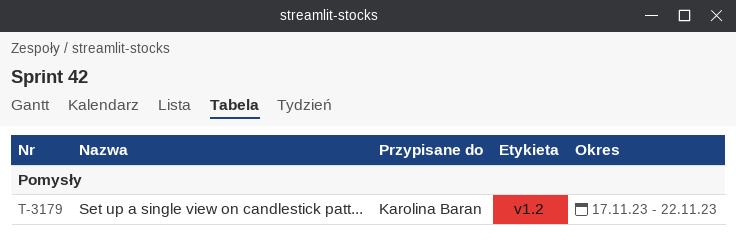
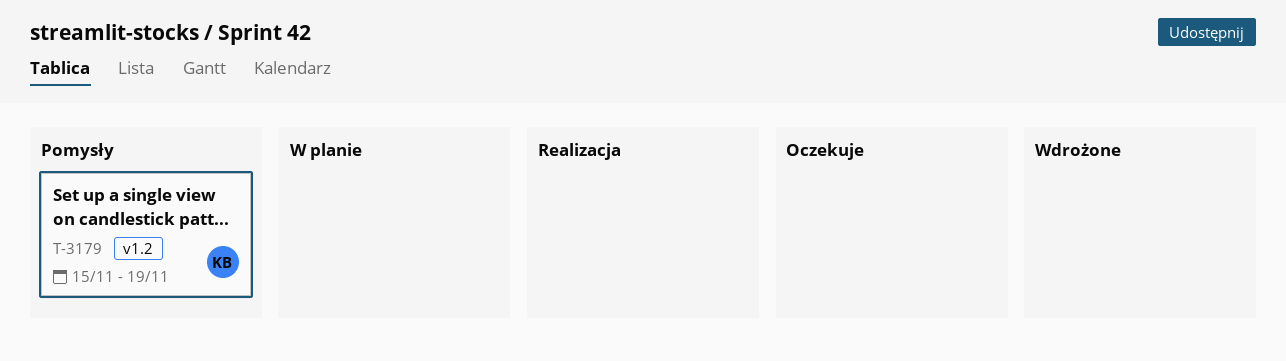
T-3179, start: Nov 17 -> Nov 15
T-3179, due: Nov 22 -> Nov 19

